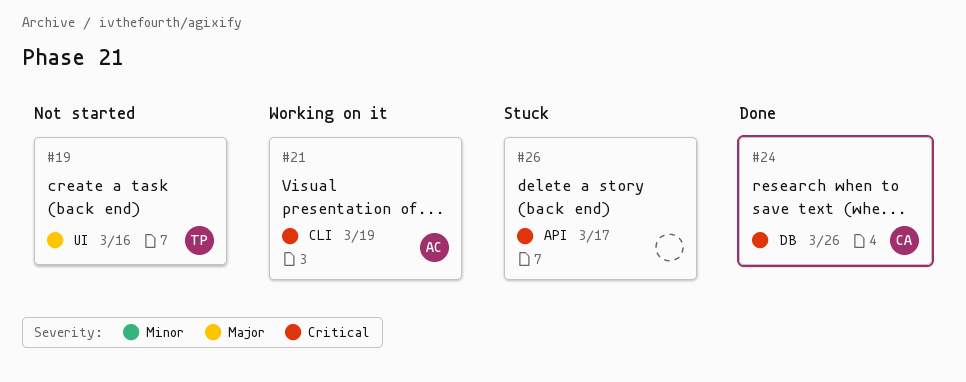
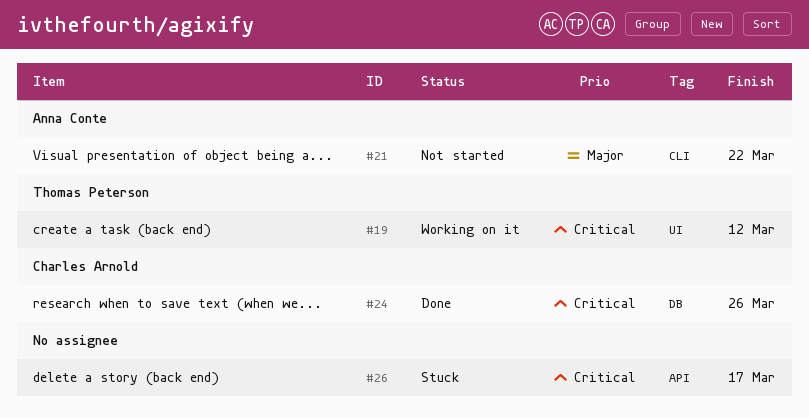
#19, status: Not started -> Working on it
#19, priority: Major -> Critical
#19, due: Mar 16 -> Mar 12
#21, status: Working on it -> Not started
#21, priority: Critical -> Major
#21, due: Mar 19 -> Mar 22

